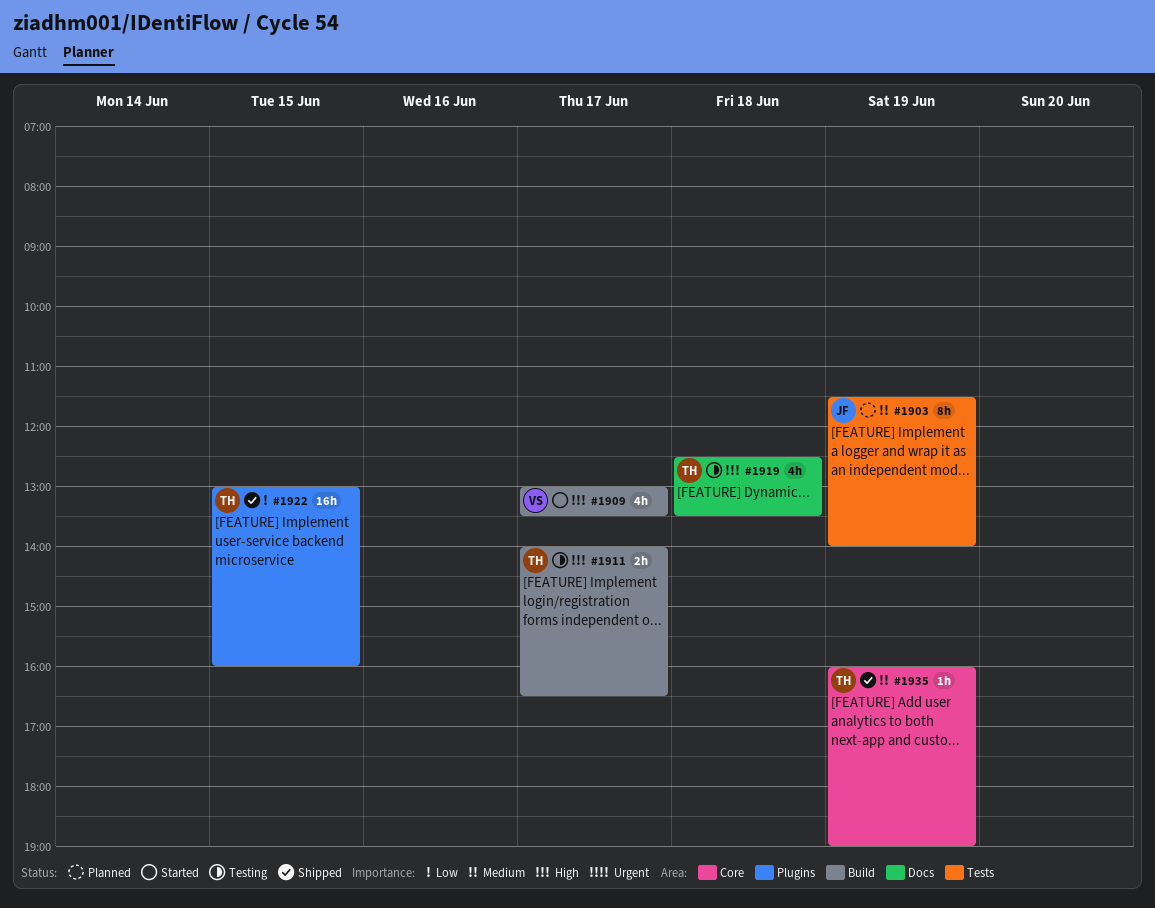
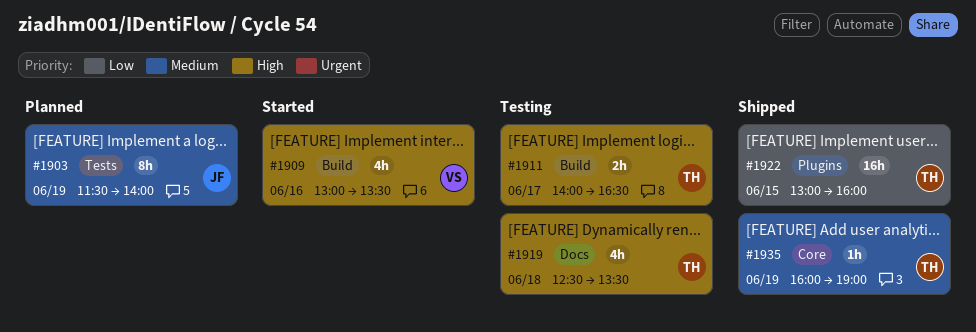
#1909, day: Jun 17 -> Jun 16

